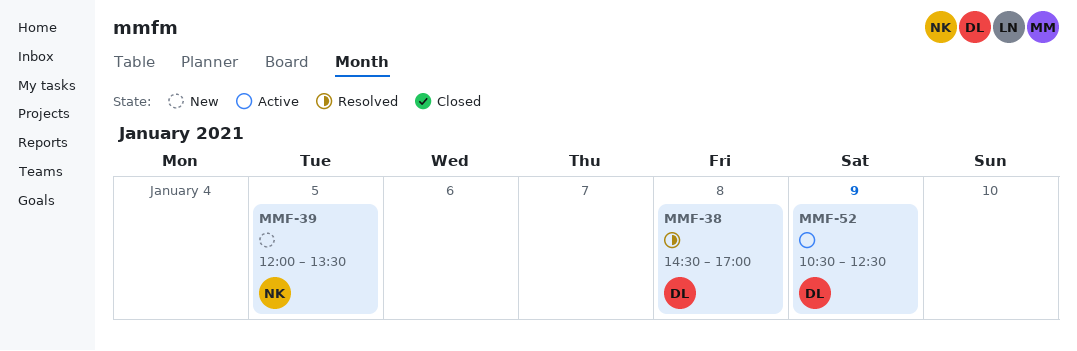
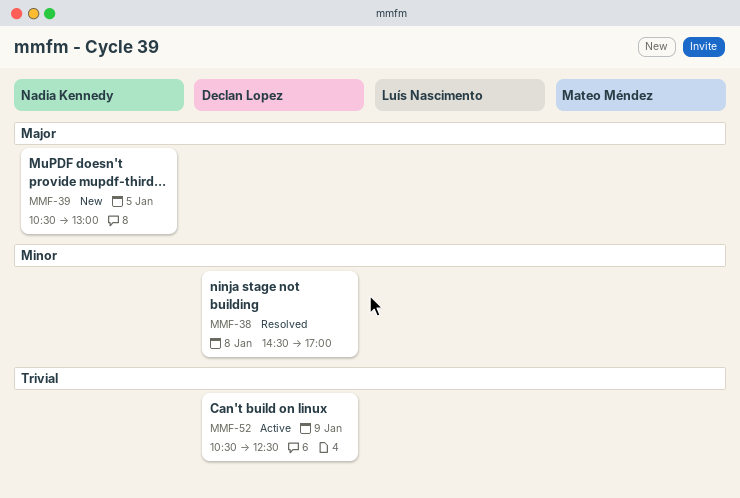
MMF-39, begins: 12:00 -> 10:30
MMF-39, ends: 13:30 -> 13:00

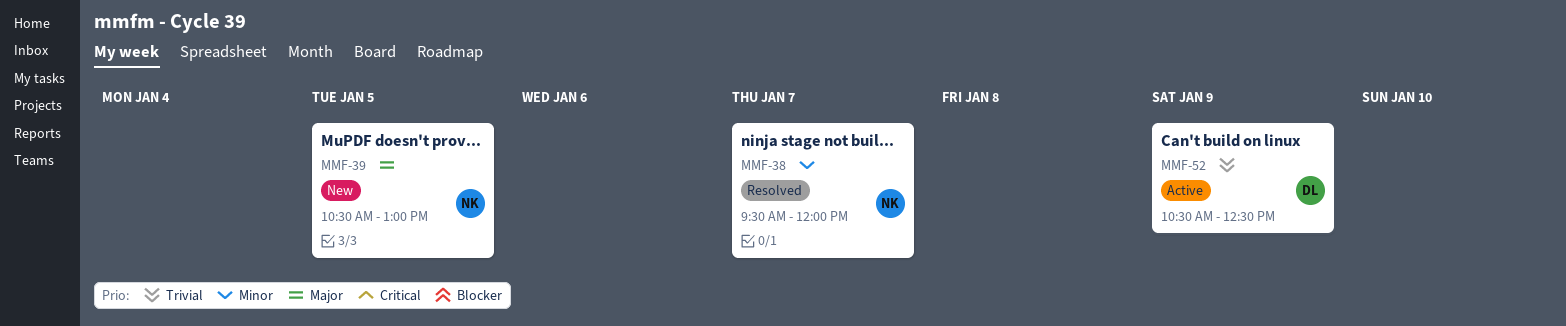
MMF-38, owner: Declan Lopez -> Nadia Kennedy
MMF-38, day: Jan 8 -> Jan 7
MMF-38, begins: 14:30 -> 09:30
MMF-38, ends: 17:00 -> 12:00

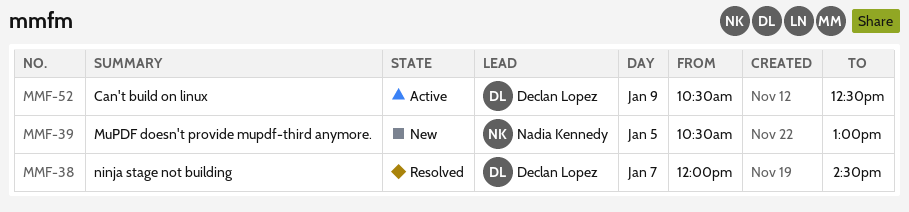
MMF-38, owner: Nadia Kennedy -> Declan Lopez
MMF-38, begins: 09:30 -> 12:00
MMF-38, ends: 12:00 -> 14:30

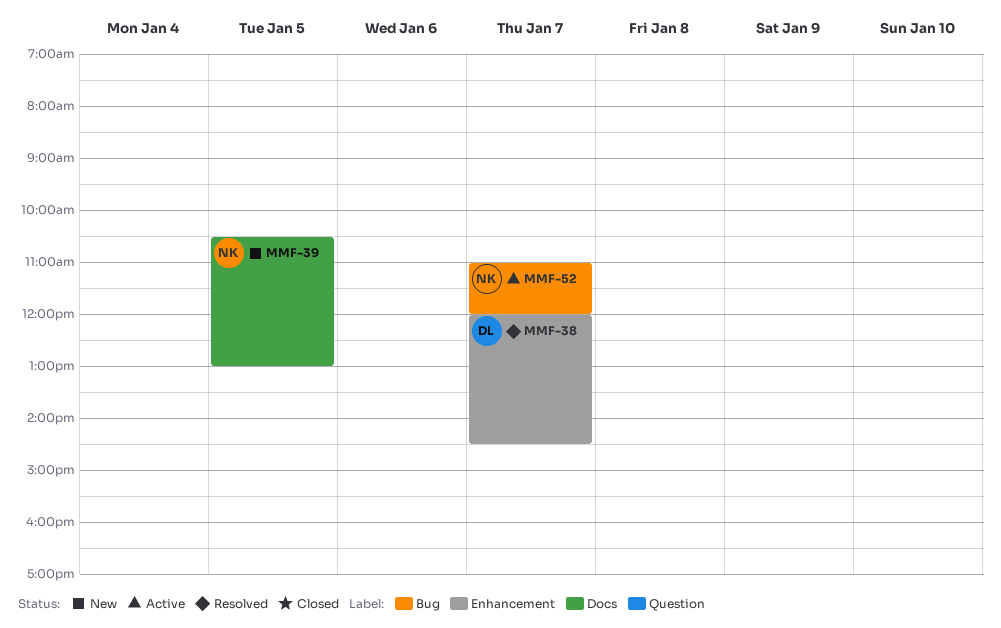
MMF-52, owner: Declan Lopez -> Nadia Kennedy
MMF-52, day: Jan 9 -> Jan 7
MMF-52, begins: 10:30 -> 11:00
MMF-52, ends: 12:30 -> 12:00

